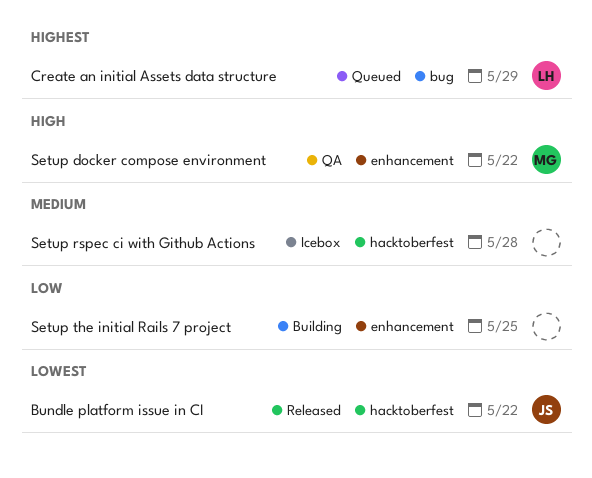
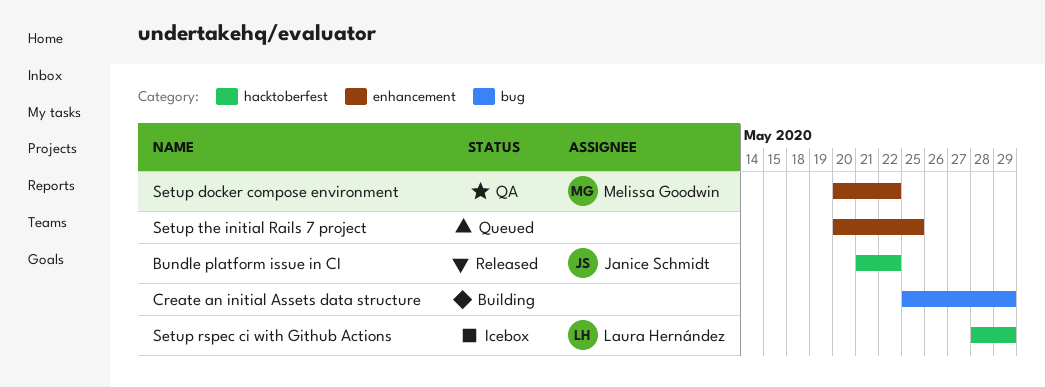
Create an initial Assets data structure, status: Queued -> Building
Create an initial Assets data structure, owner: Laura Hernández -> none
Setup rspec ci with Github Actions, owner: none -> Laura Hernández
Setup rspec ci with Github Actions, due: May 28 -> May 29
Setup the initial Rails 7 project, status: Building -> Queued

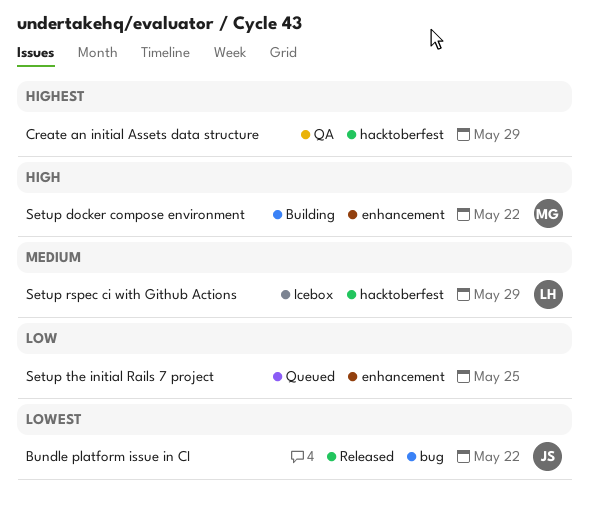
Bundle platform issue in CI, label: hacktoberfest -> bug
Create an initial Assets data structure, status: Building -> QA
Create an initial Assets data structure, label: bug -> hacktoberfest
Setup docker compose environment, status: QA -> Building

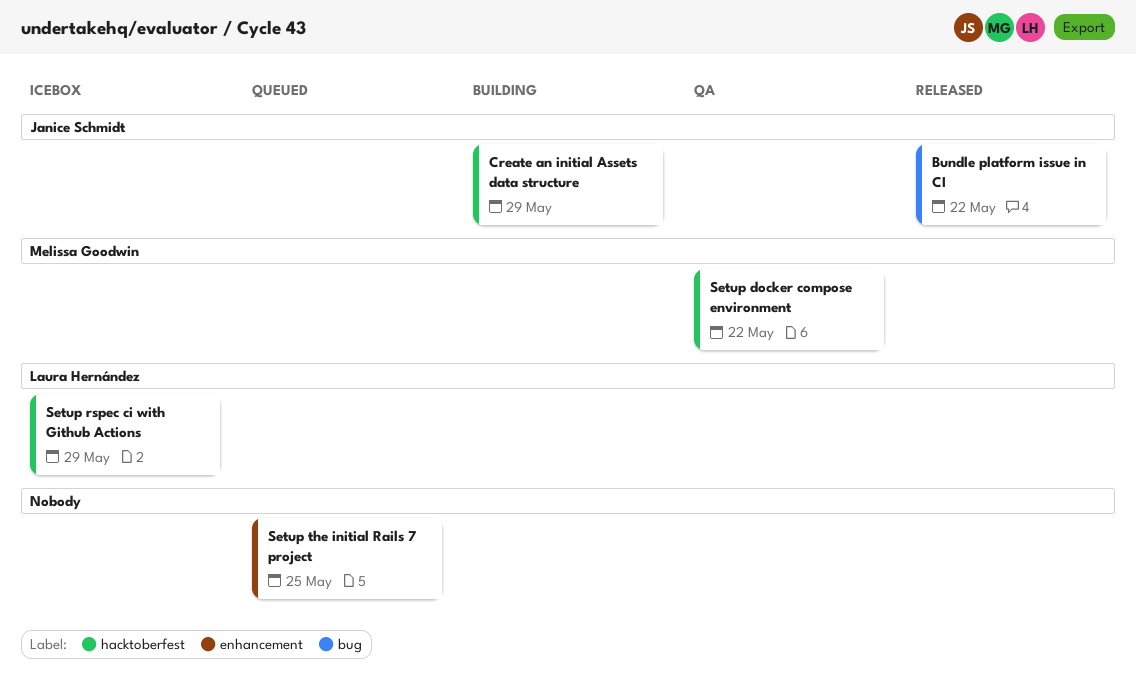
Create an initial Assets data structure, status: QA -> Building
Create an initial Assets data structure, owner: none -> Janice Schmidt
Setup docker compose environment, status: Building -> QA
Setup docker compose environment, label: enhancement -> hacktoberfest

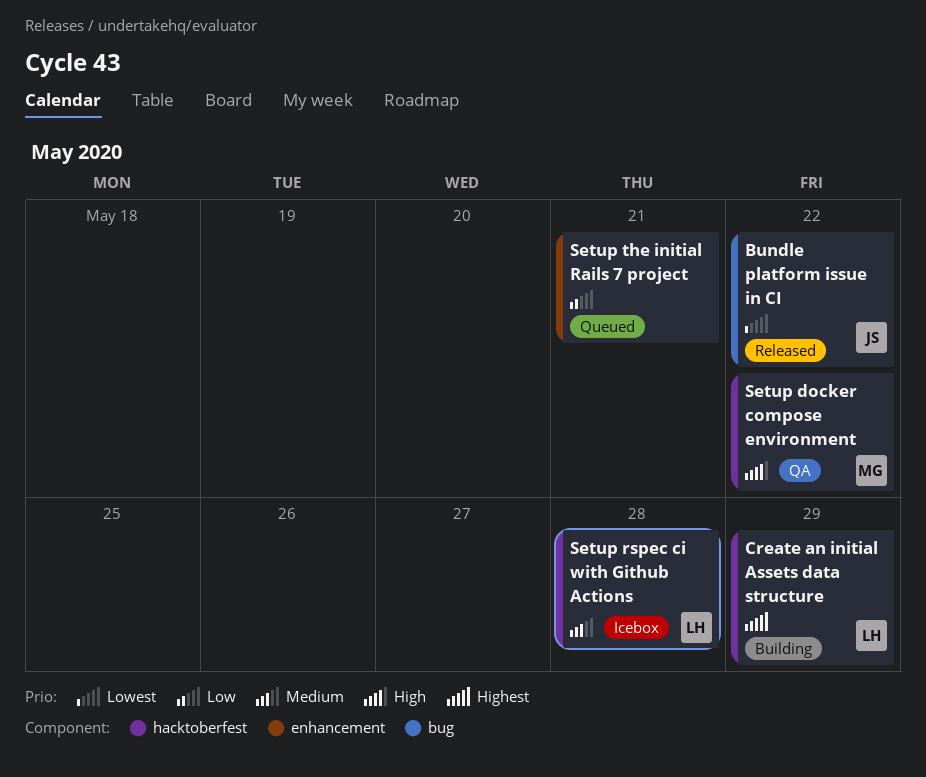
Create an initial Assets data structure, owner: Janice Schmidt -> Laura Hernández
Setup rspec ci with Github Actions, due: May 29 -> May 28
Setup the initial Rails 7 project, due: May 25 -> May 21

